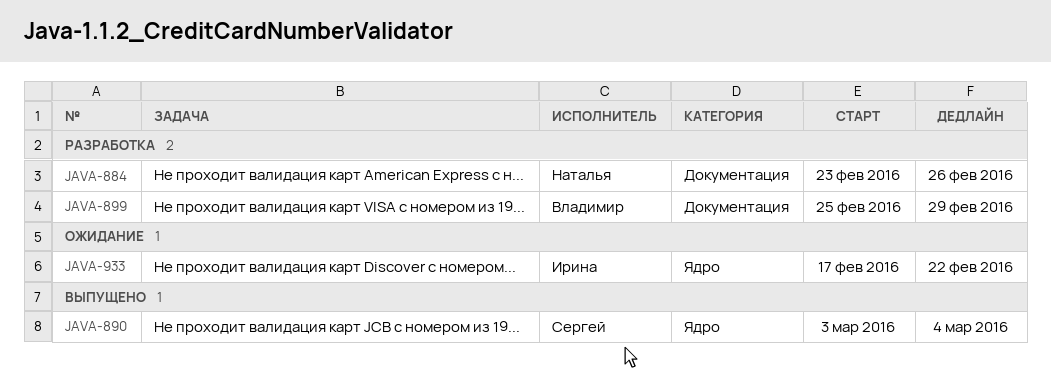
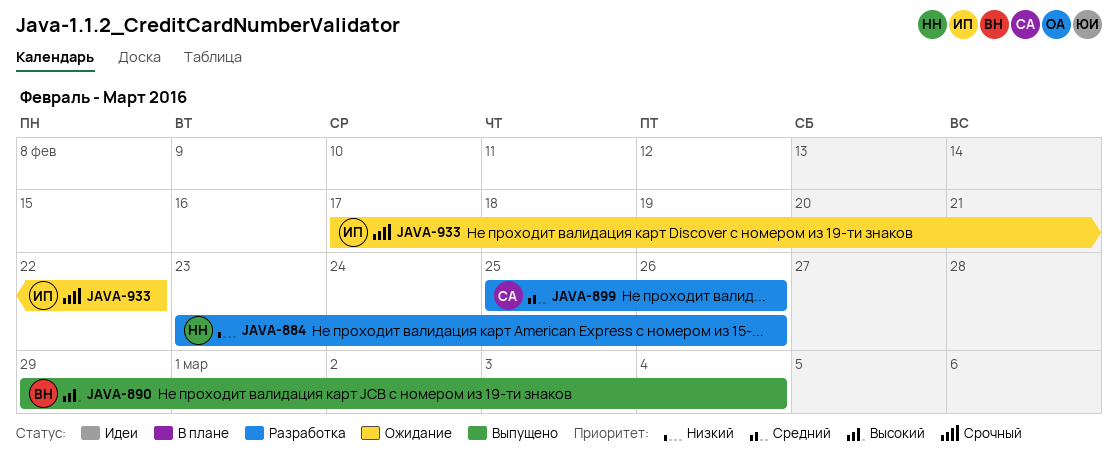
JAVA-890, owner: Сергей -> Владимир
JAVA-890, start: Mar 3 -> Feb 29
JAVA-899, owner: Владимир -> Сергей
JAVA-899, due: Feb 29 -> Feb 26

